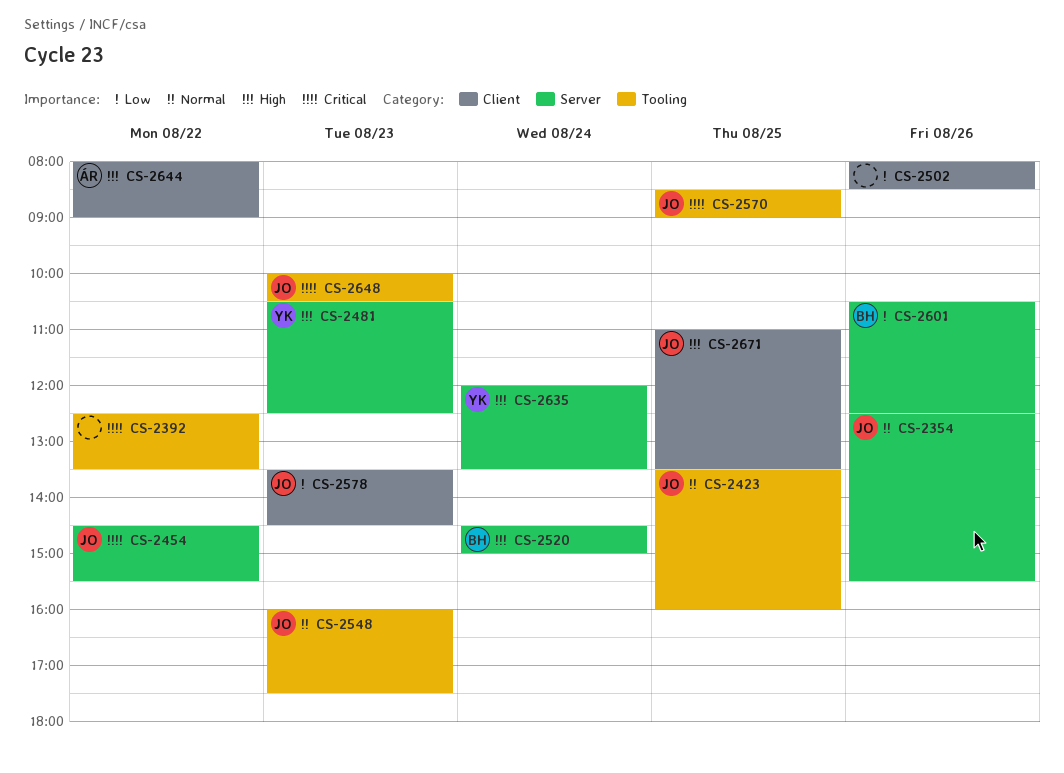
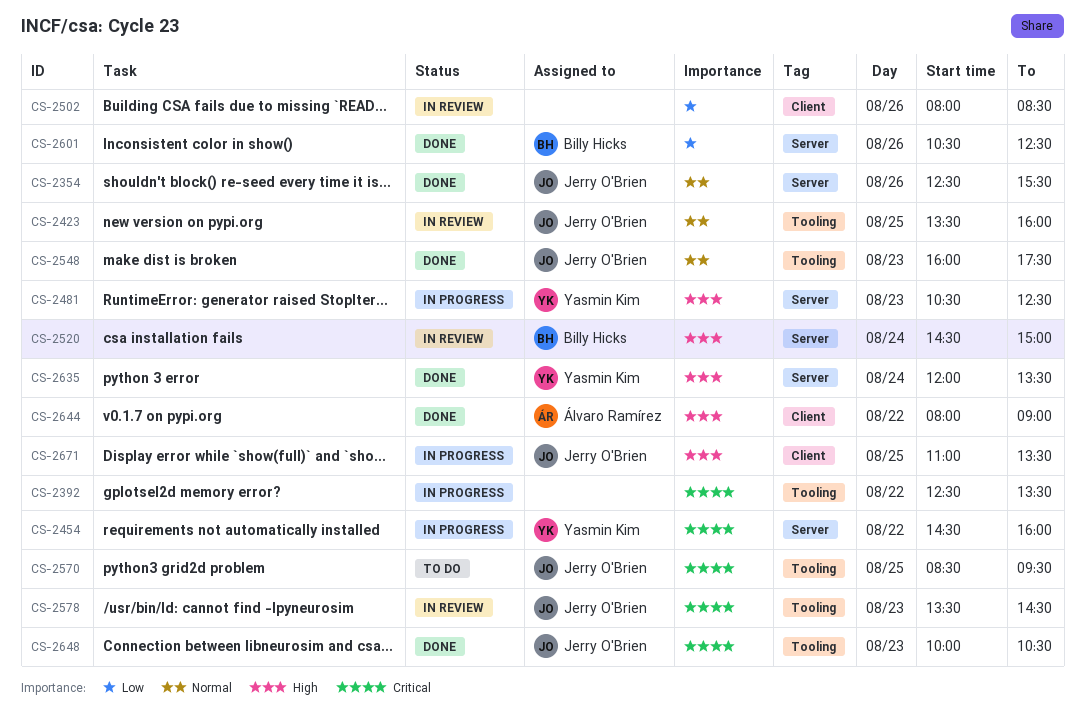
CS-2454, owner: Jerry O'Brien -> Yasmin Kim
CS-2454, ends: 15:30 -> 16:00
CS-2570, ends: 09:00 -> 09:30
CS-2578, priority: Low -> Critical
CS-2578, label: Client -> Tooling

